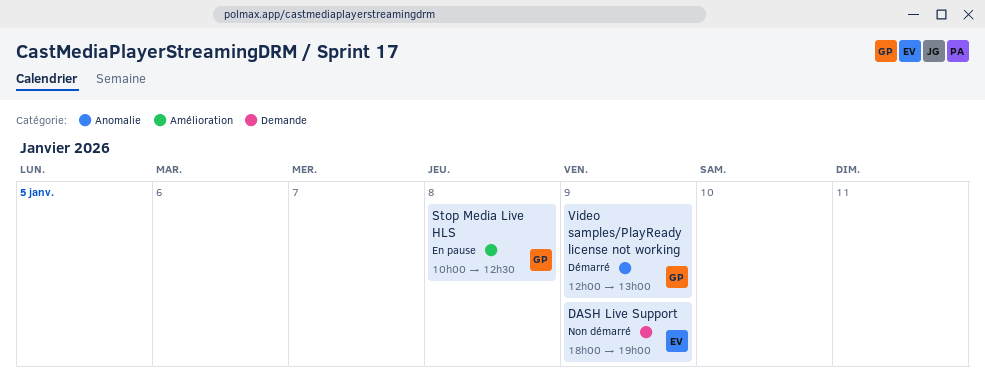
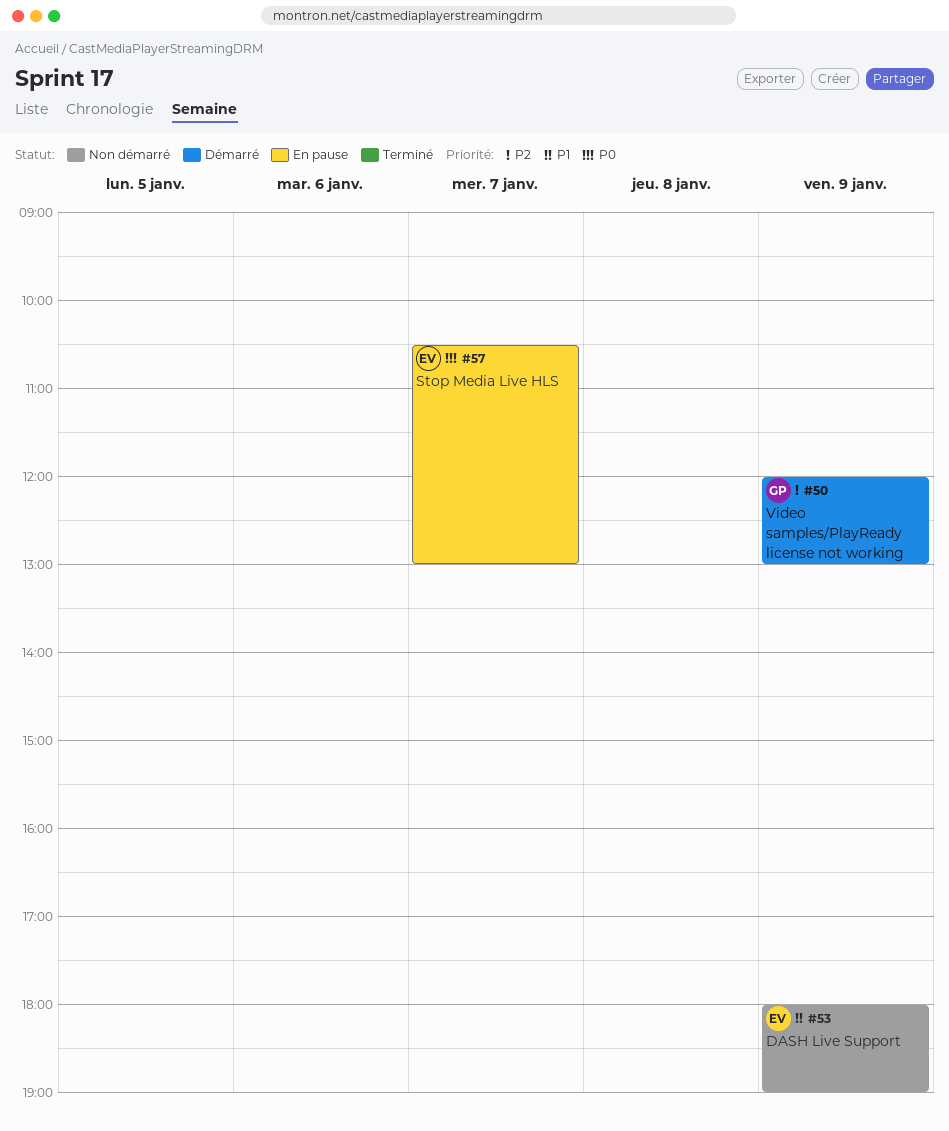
Stop Media Live HLS, owner: GP -> EV
Stop Media Live HLS, day: Jan 8 -> Jan 7
Stop Media Live HLS, begins: 10:00 -> 10:30
Stop Media Live HLS, ends: 12:30 -> 13:00

